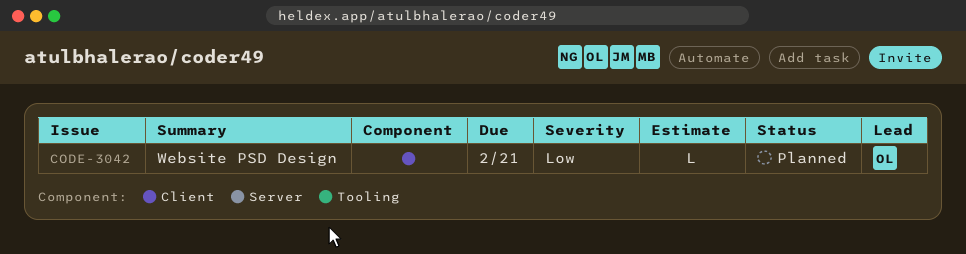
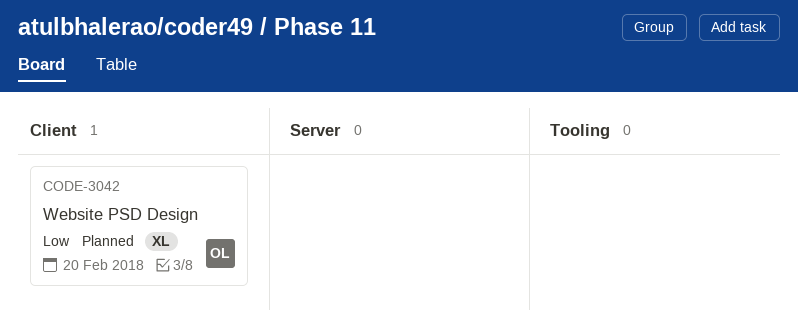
CODE-3042, estimate: L -> XL
CODE-3042, due: Feb 21 -> Feb 20

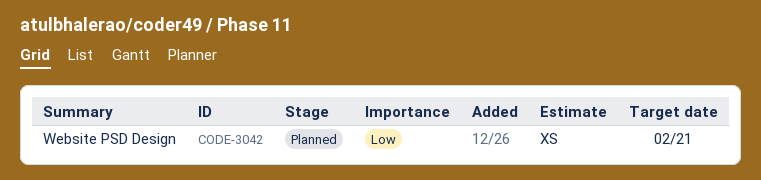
CODE-3042, estimate: XL -> XS
CODE-3042, due: Feb 20 -> Feb 21

